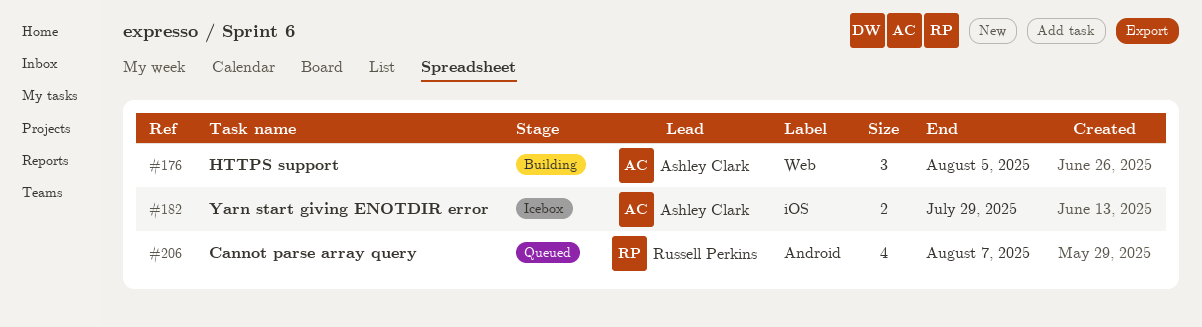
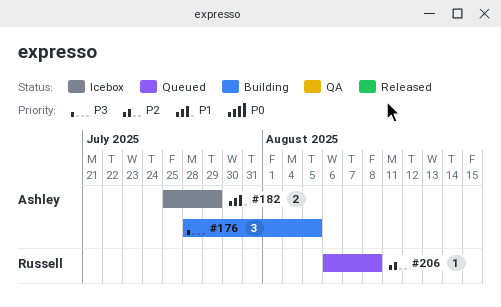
#206, estimate: 4 -> 1
#206, due: Aug 7 -> Aug 8

